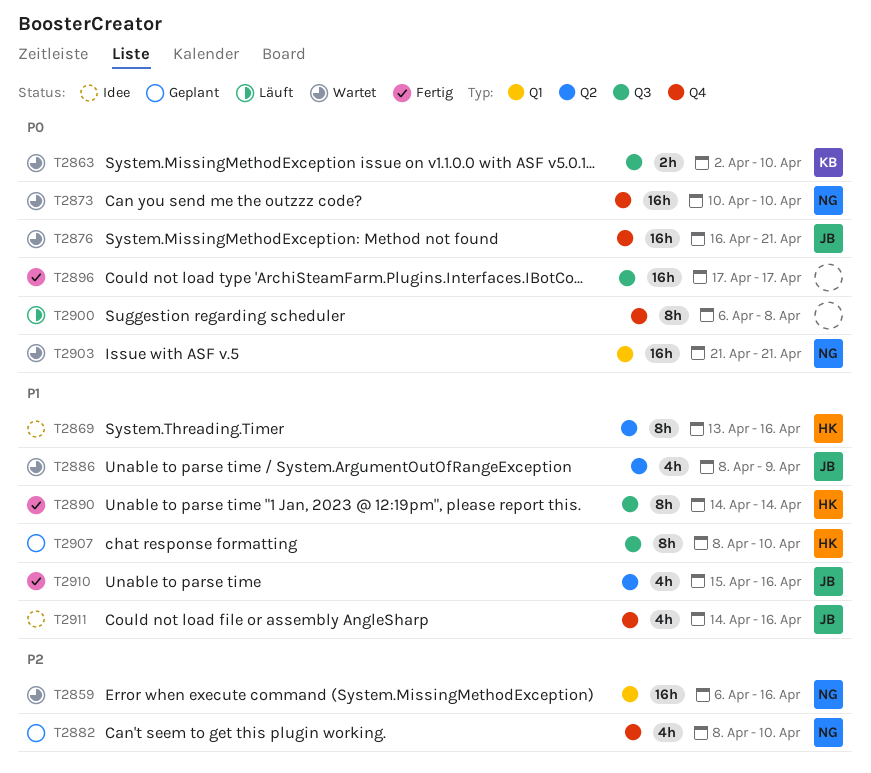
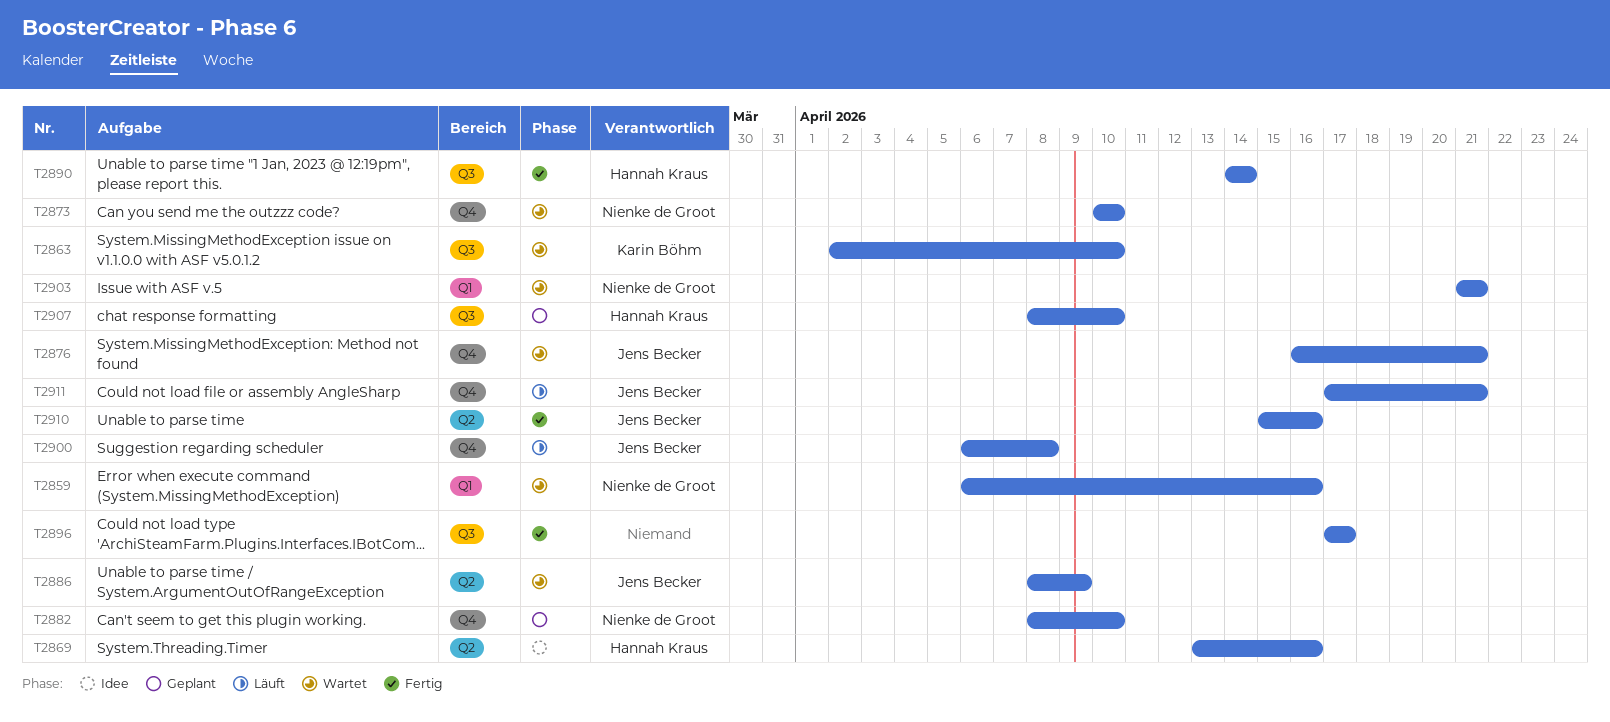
T2900, owner: none -> Jens Becker
T2911, status: Idee -> Läuft
T2911, start: Apr 14 -> Apr 17
T2911, due: Apr 16 -> Apr 21

